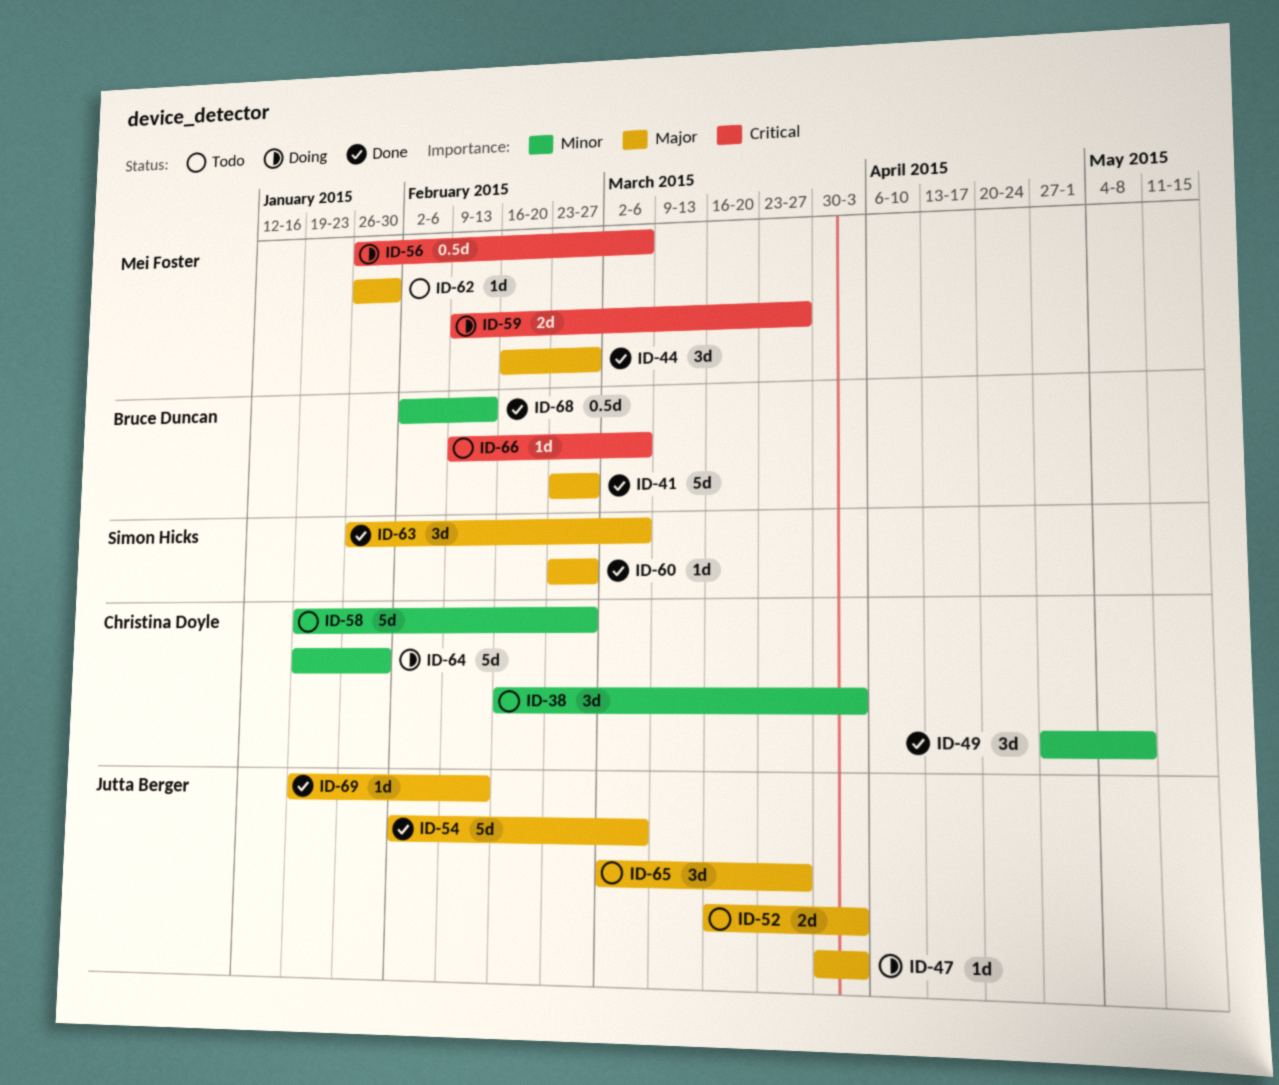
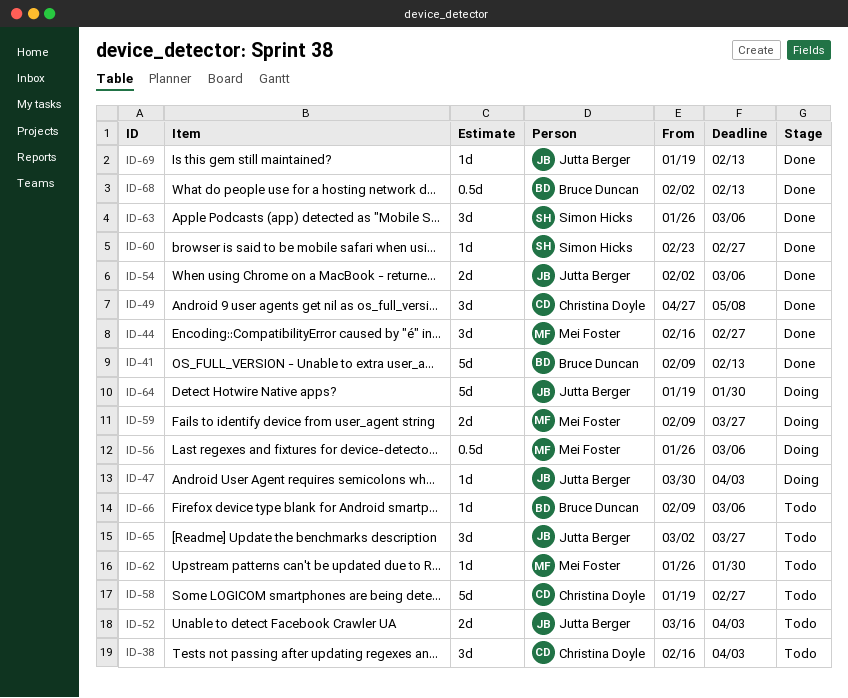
ID-41, start: Feb 23 -> Feb 9
ID-41, due: Feb 27 -> Feb 13
ID-54, estimate: 5d -> 2d
ID-64, owner: Christina Doyle -> Jutta Berger

